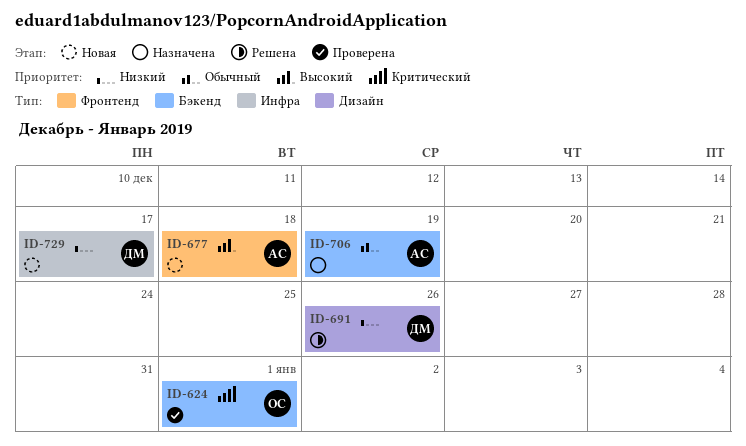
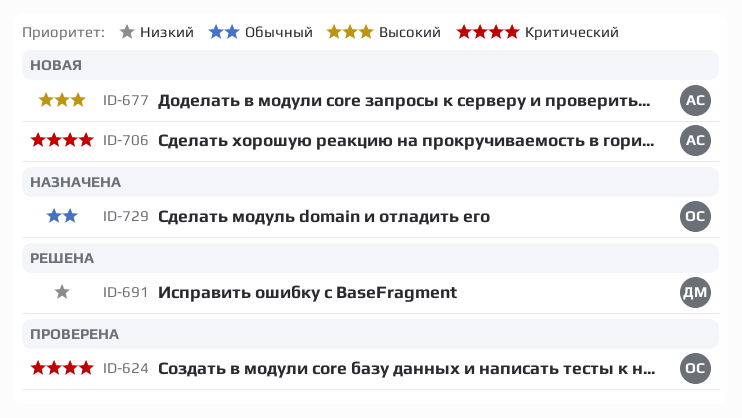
ID-706, status: Назначена -> Новая
ID-706, priority: Обычный -> Критический
ID-729, status: Новая -> Назначена
ID-729, owner: ДМ -> ОС
ID-729, priority: Низкий -> Обычный

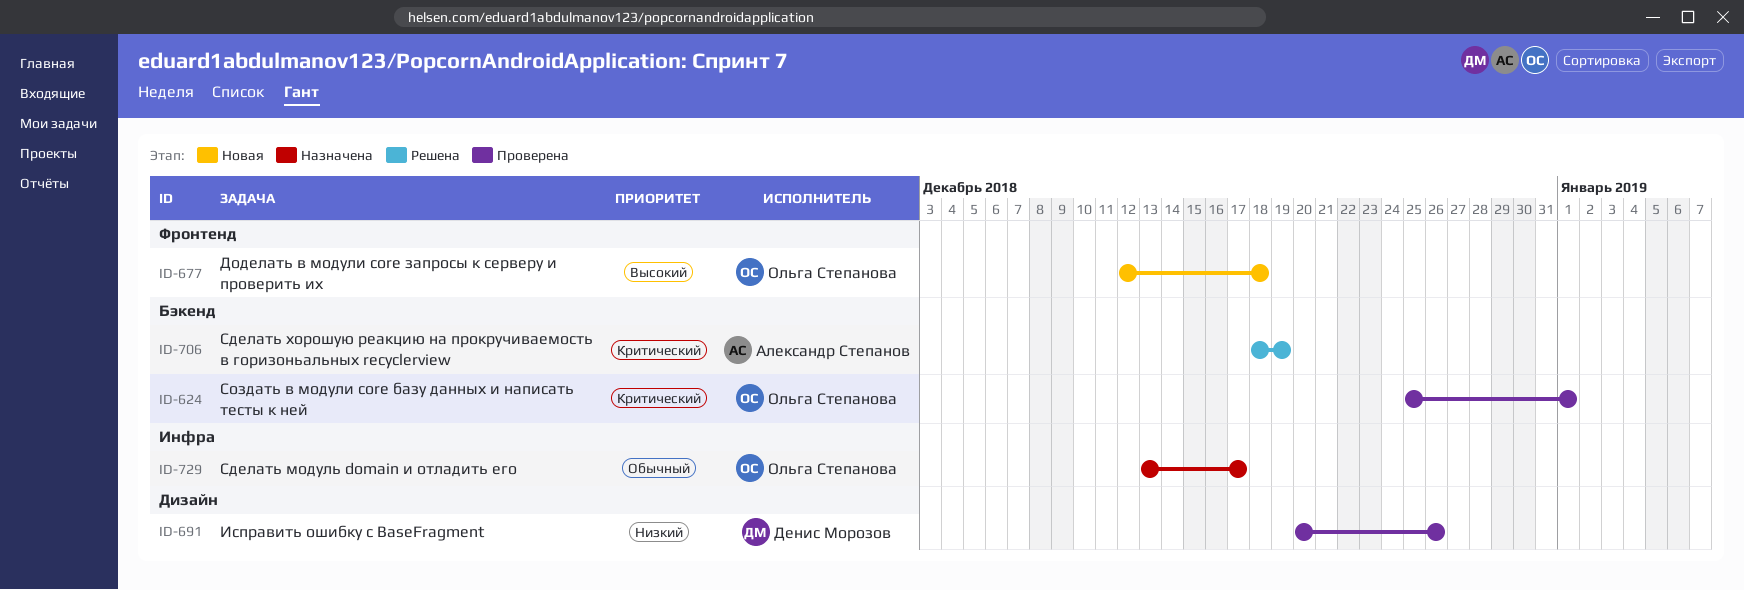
ID-677, owner: Александр Степанов -> Ольга Степанова
ID-691, status: Решена -> Проверена
ID-706, status: Новая -> Решена

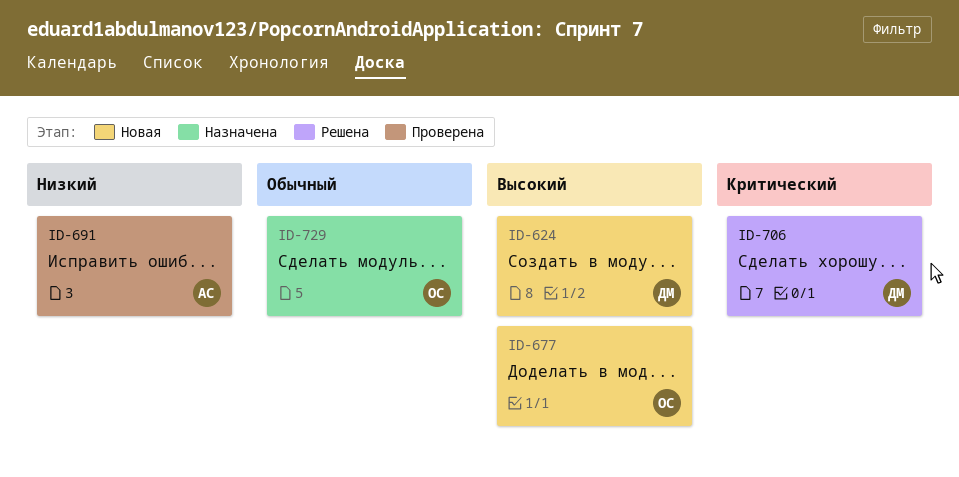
ID-624, status: Проверена -> Новая
ID-624, owner: Ольга Степанова -> Денис Морозов
ID-624, priority: Критический -> Высокий
ID-691, owner: Денис Морозов -> Александр Степанов
ID-706, owner: Александр Степанов -> Денис Морозов

